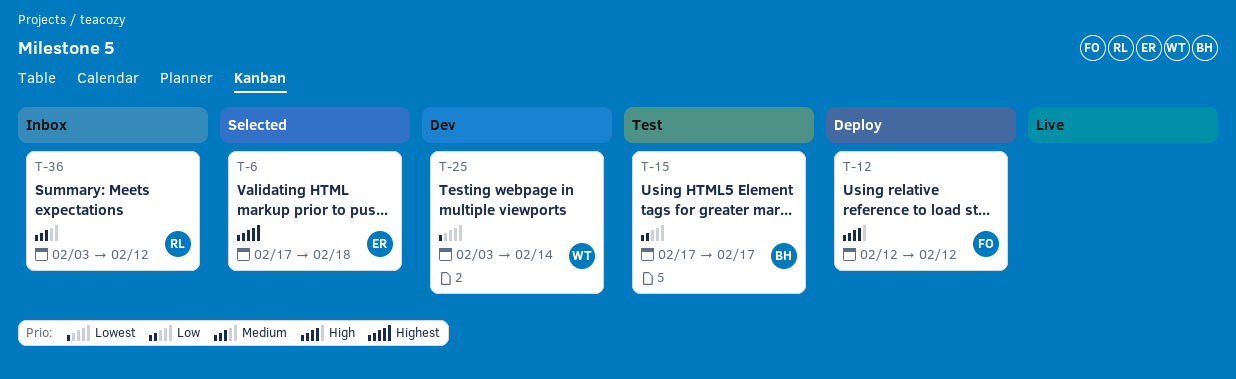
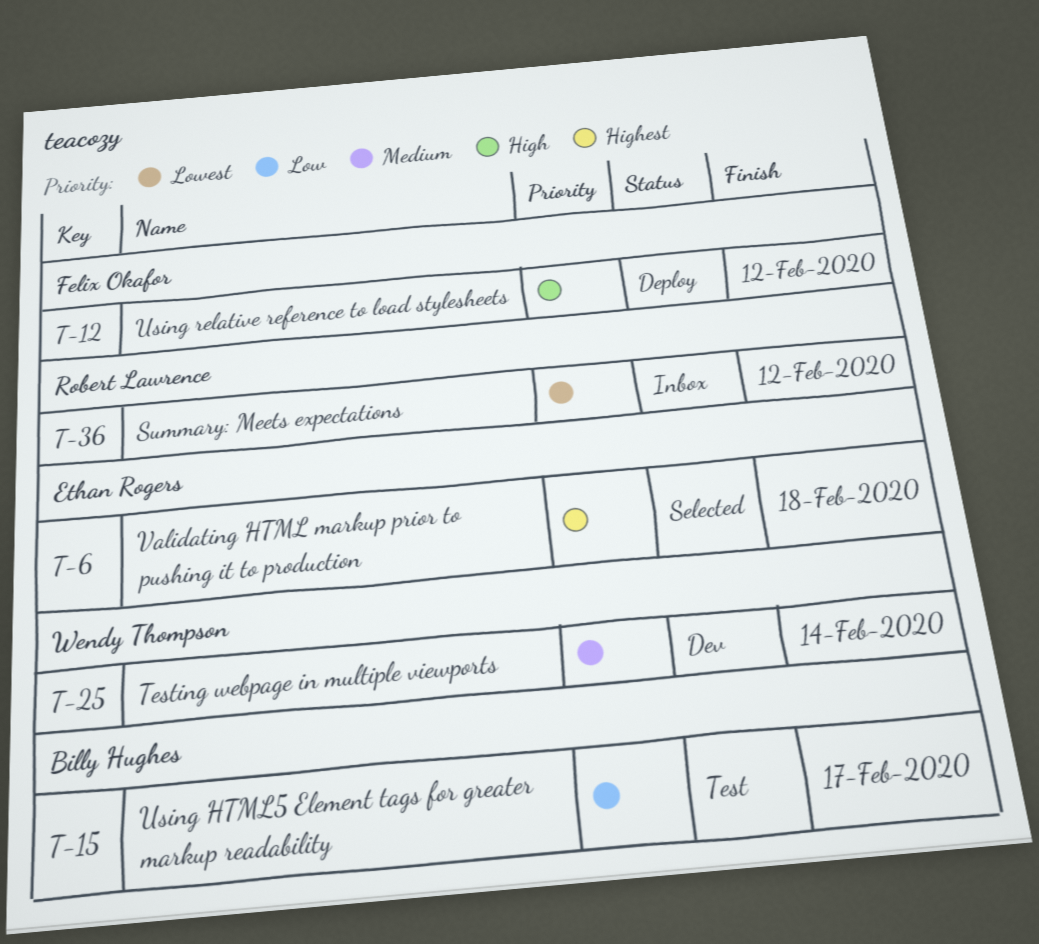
T-25, priority: Lowest -> Medium
T-36, priority: Medium -> Lowest

